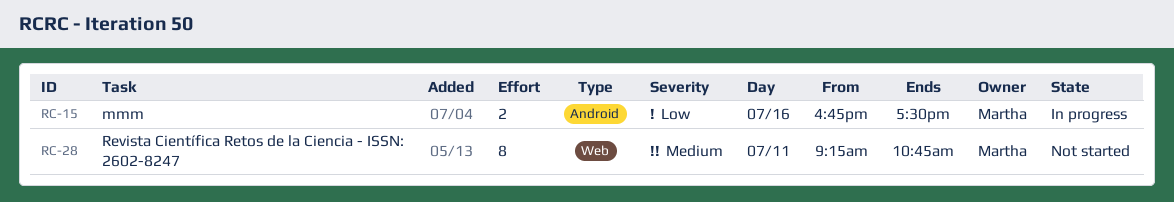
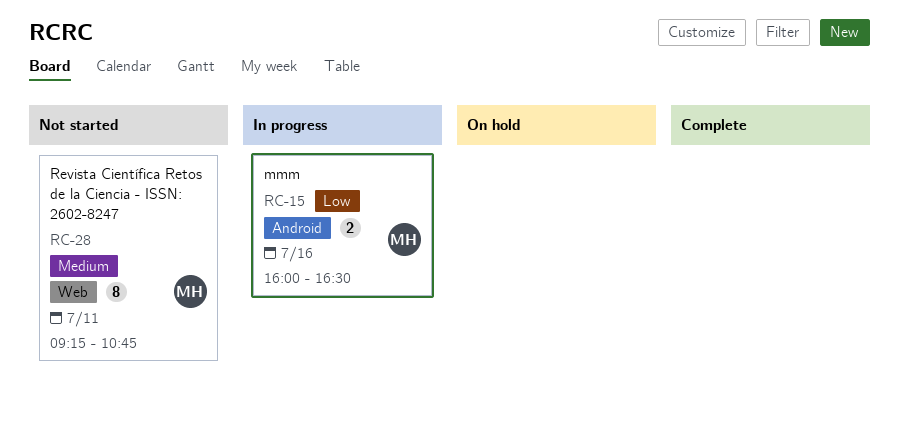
RC-15, begins: 16:45 -> 16:00
RC-15, ends: 17:30 -> 16:30

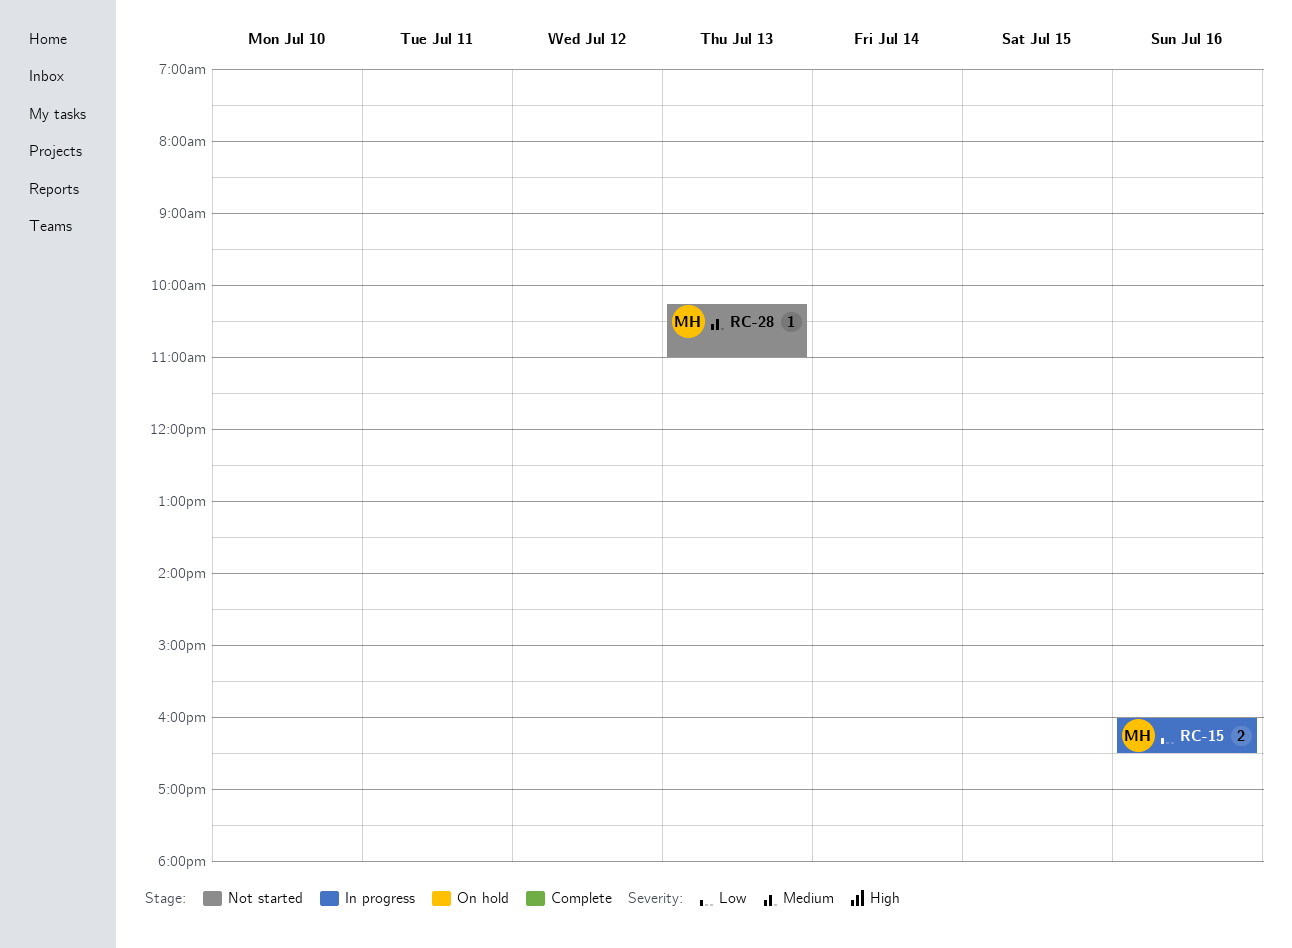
RC-28, estimate: 8 -> 1
RC-28, day: Jul 11 -> Jul 13
RC-28, begins: 09:15 -> 10:15
RC-28, ends: 10:45 -> 11:00

